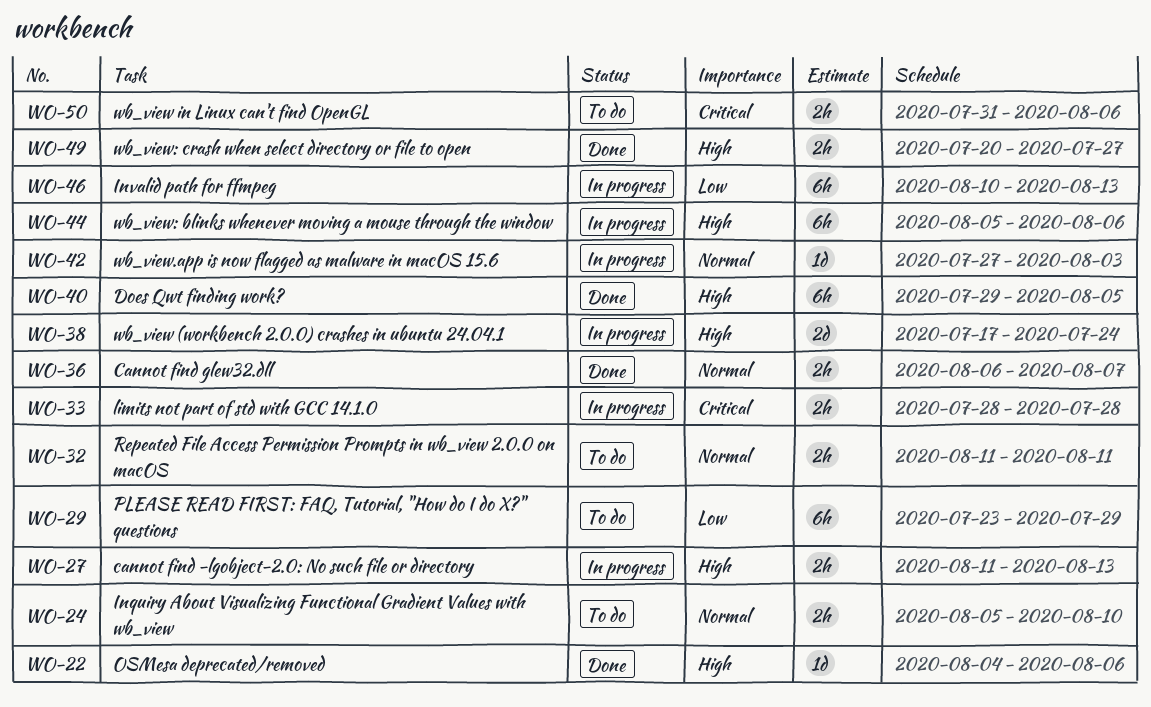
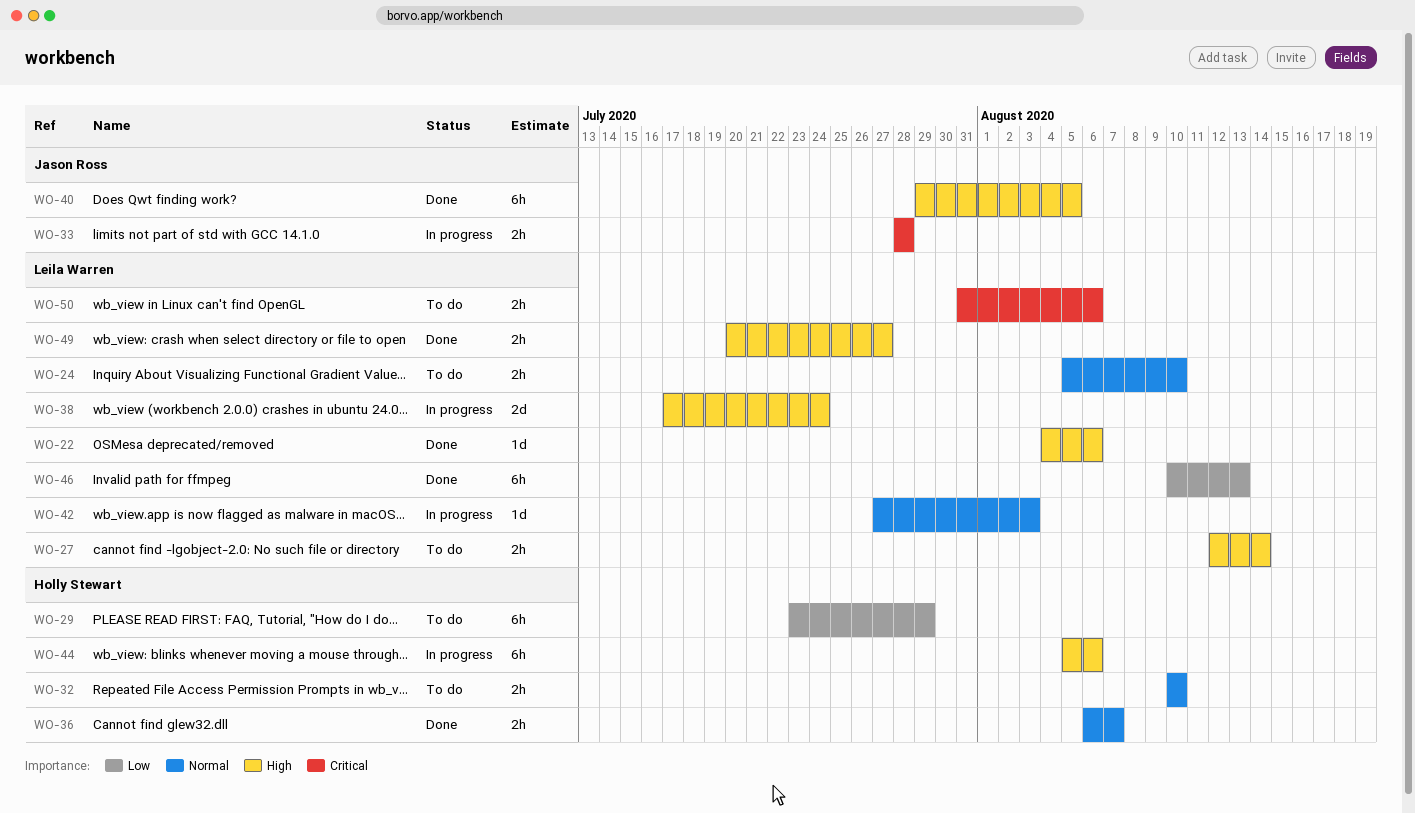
WO-27, status: In progress -> To do
WO-27, start: Aug 11 -> Aug 12
WO-27, due: Aug 13 -> Aug 14
WO-32, start: Aug 11 -> Aug 10
WO-32, due: Aug 11 -> Aug 10
WO-46, status: In progress -> Done

